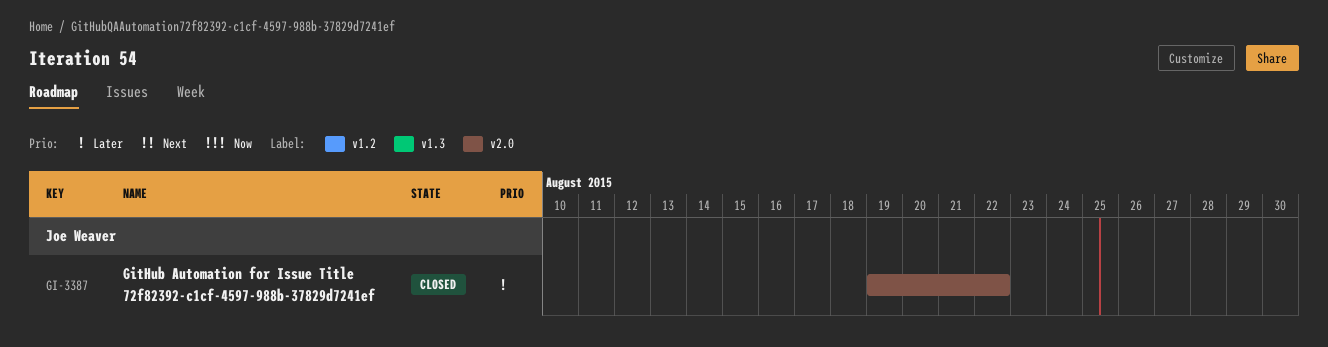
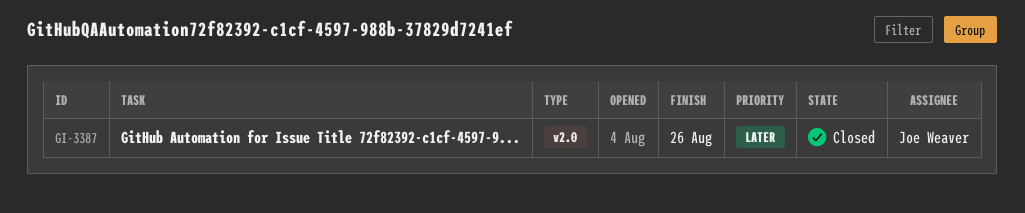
GI-3387, due: Aug 22 -> Aug 26

